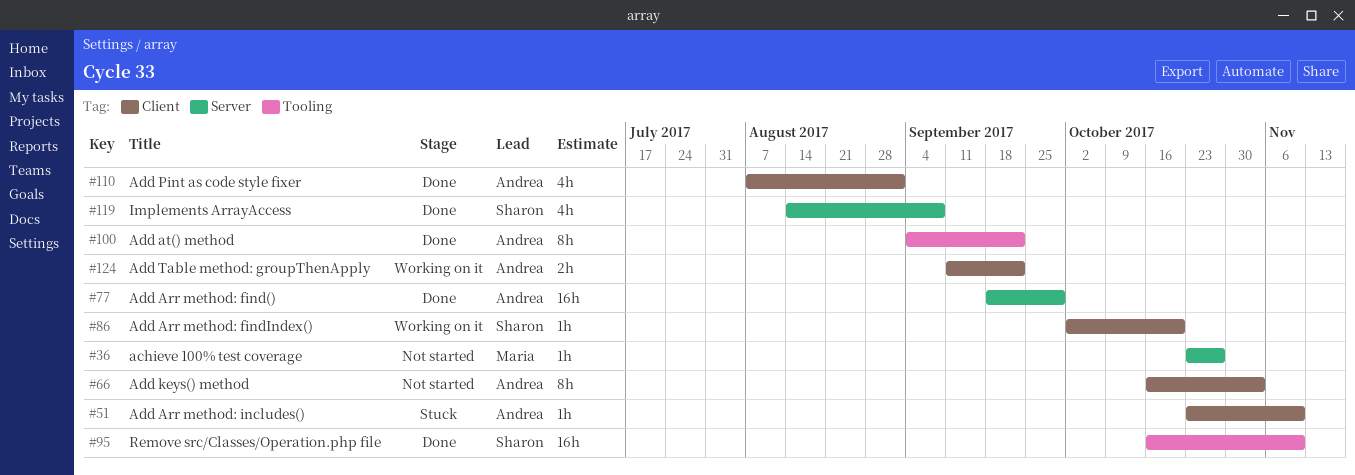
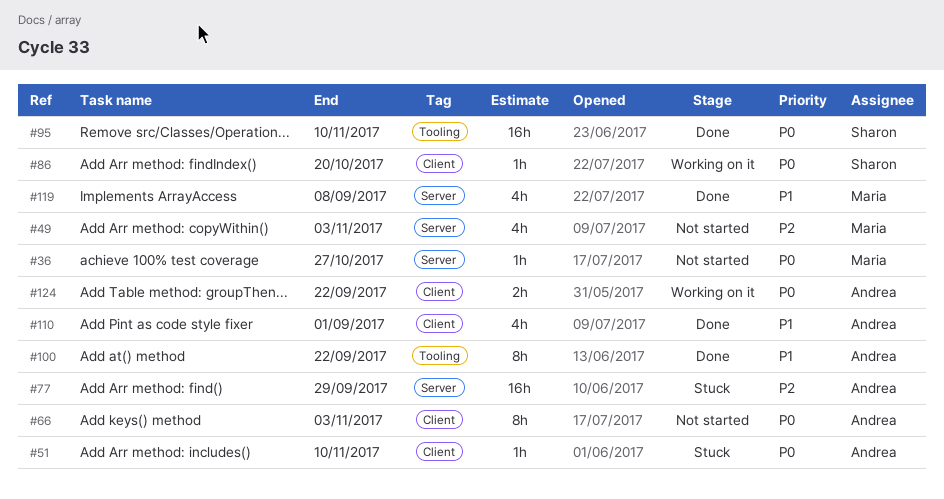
#49: none -> present
#77, status: Done -> Stuck
#119, owner: Sharon -> Maria

